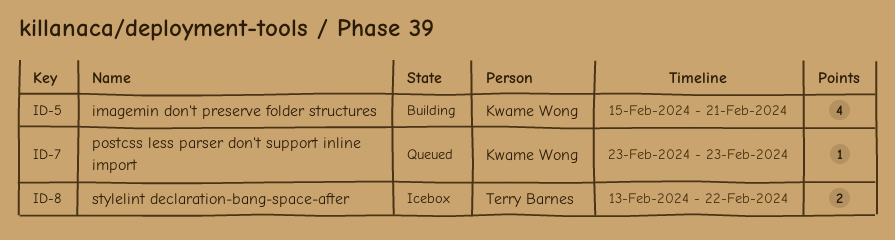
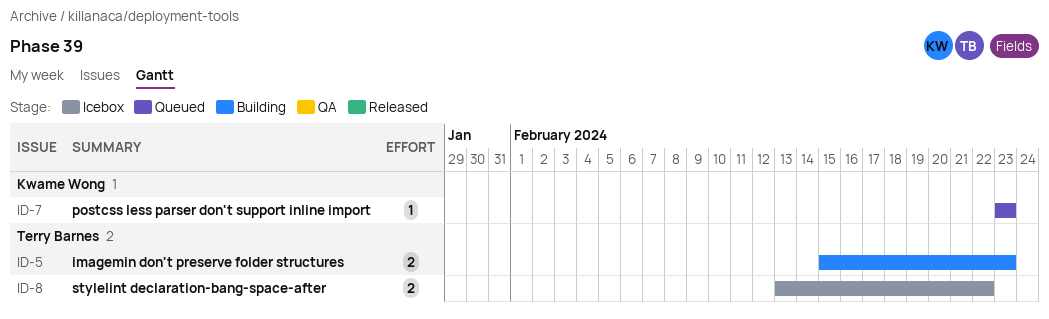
ID-5, owner: Kwame Wong -> Terry Barnes
ID-5, estimate: 4 -> 2
ID-5, due: Feb 21 -> Feb 23

